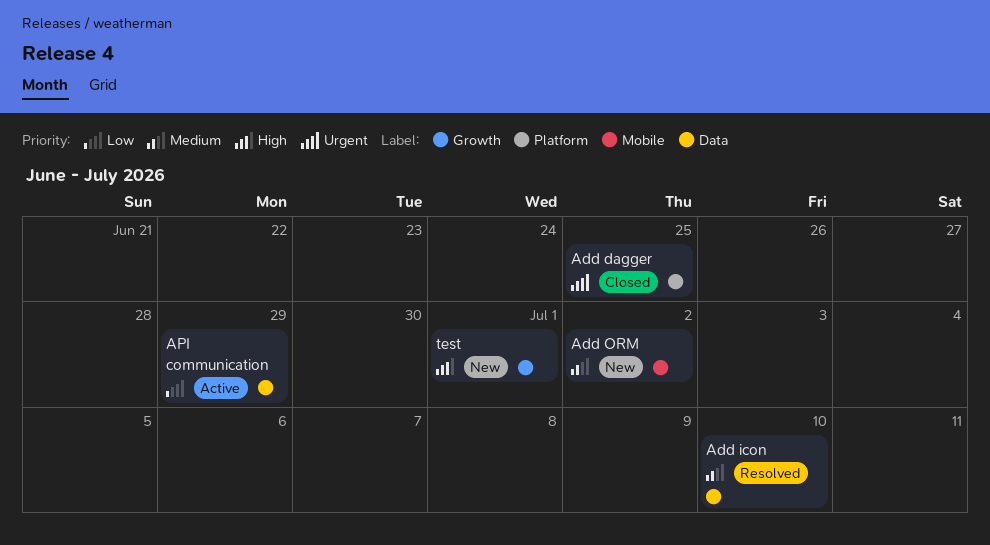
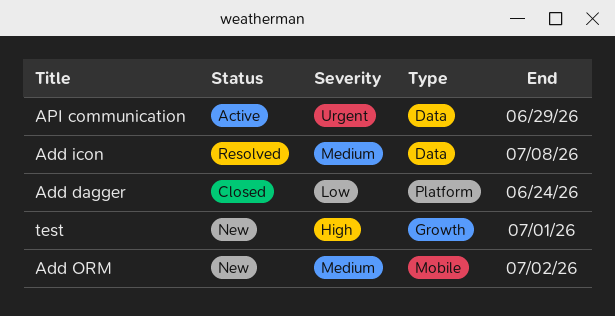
Add dagger, priority: Urgent -> Low
Add dagger, due: Jun 25 -> Jun 24
Add icon, due: Jul 10 -> Jul 8
API communication, priority: Low -> Urgent

